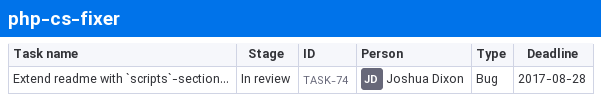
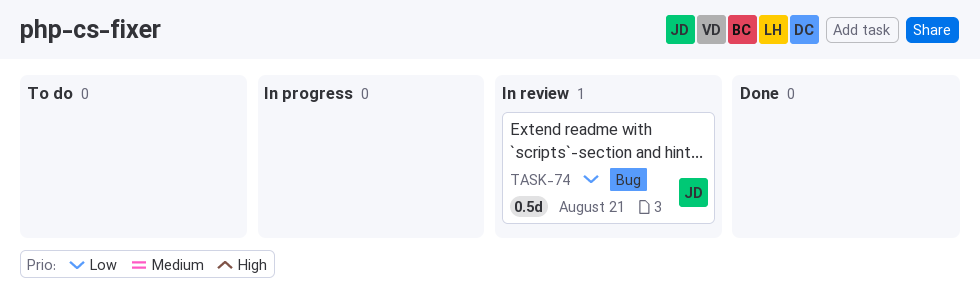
TASK-74, due: Aug 28 -> Aug 21

